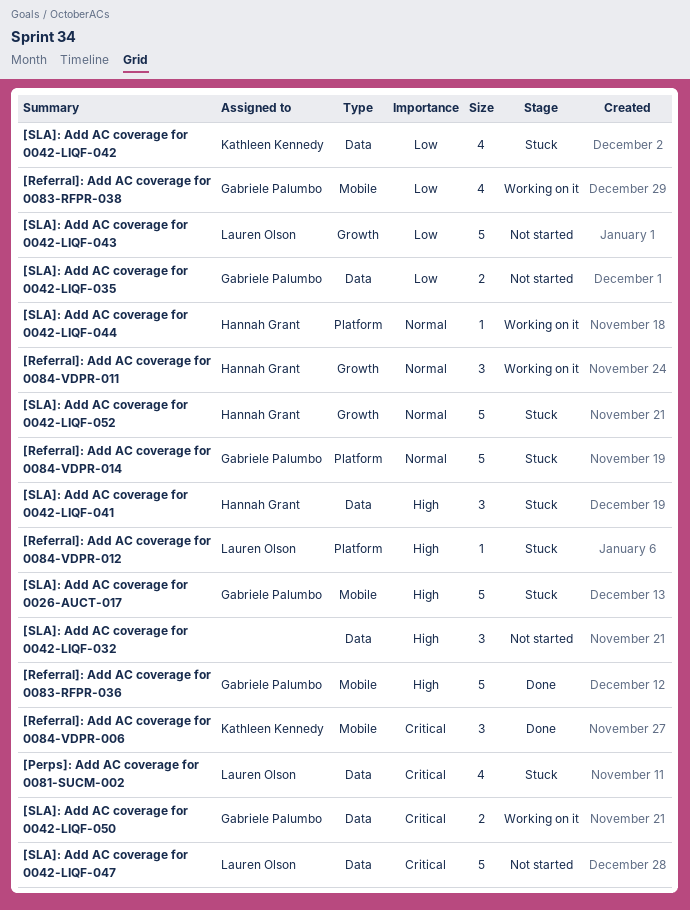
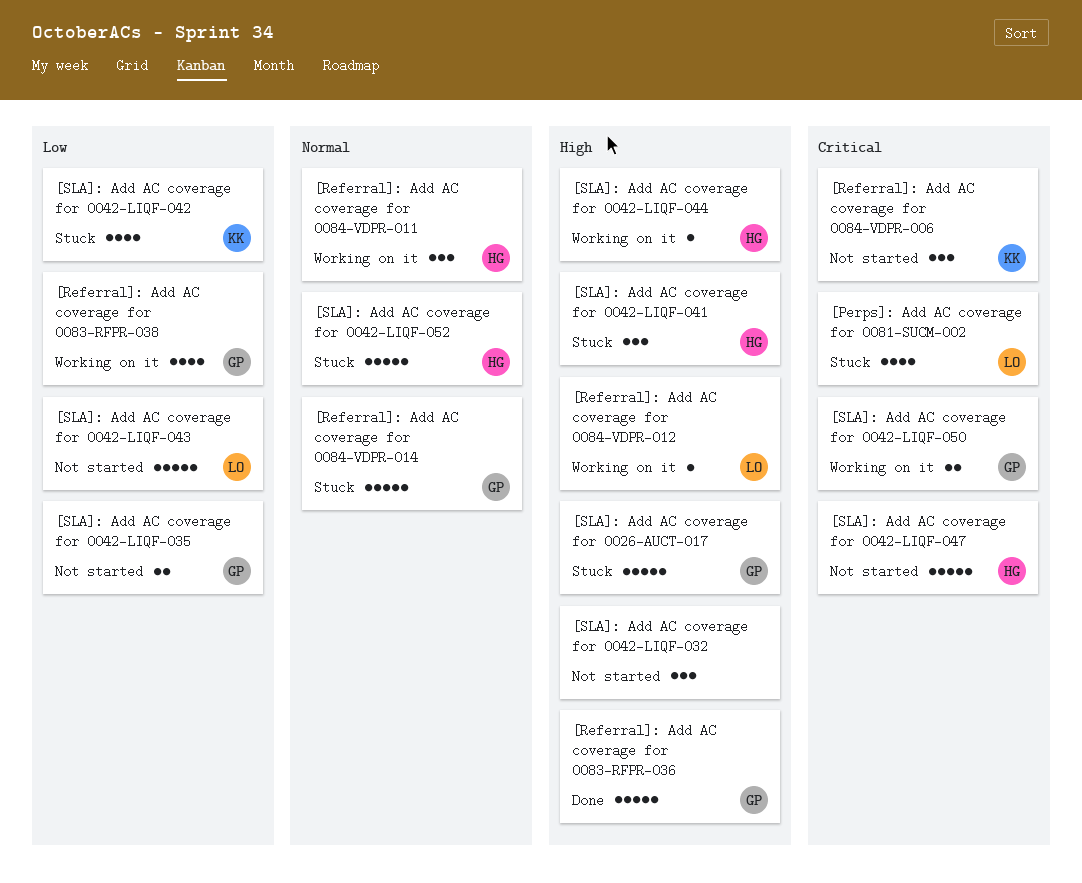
[Referral]: Add AC coverage for 0084-VDPR-006, status: Done -> Not started
[Referral]: Add AC coverage for 0084-VDPR-012, status: Stuck -> Working on it
[SLA]: Add AC coverage for 0042-LIQF-044, priority: Normal -> High
[SLA]: Add AC coverage for 0042-LIQF-047, owner: Lauren Olson -> Hannah Grant

